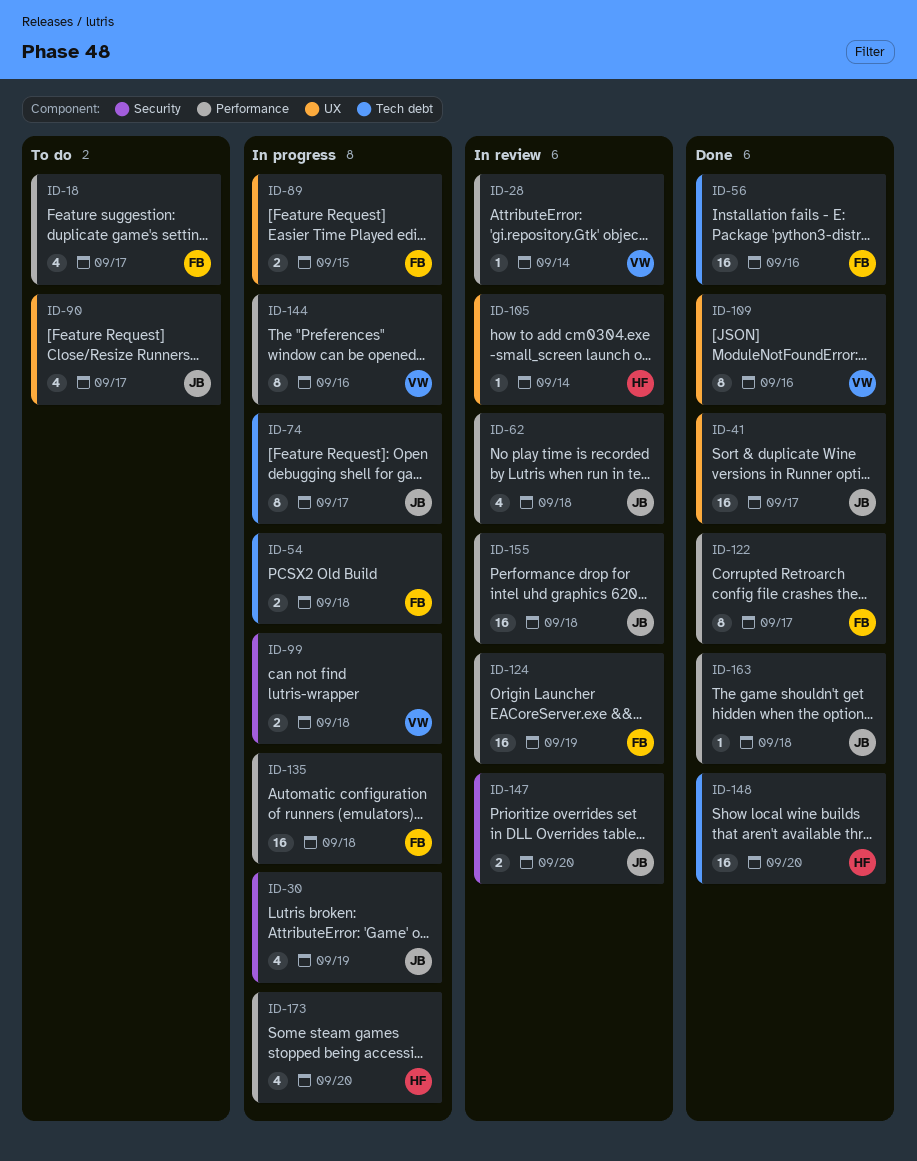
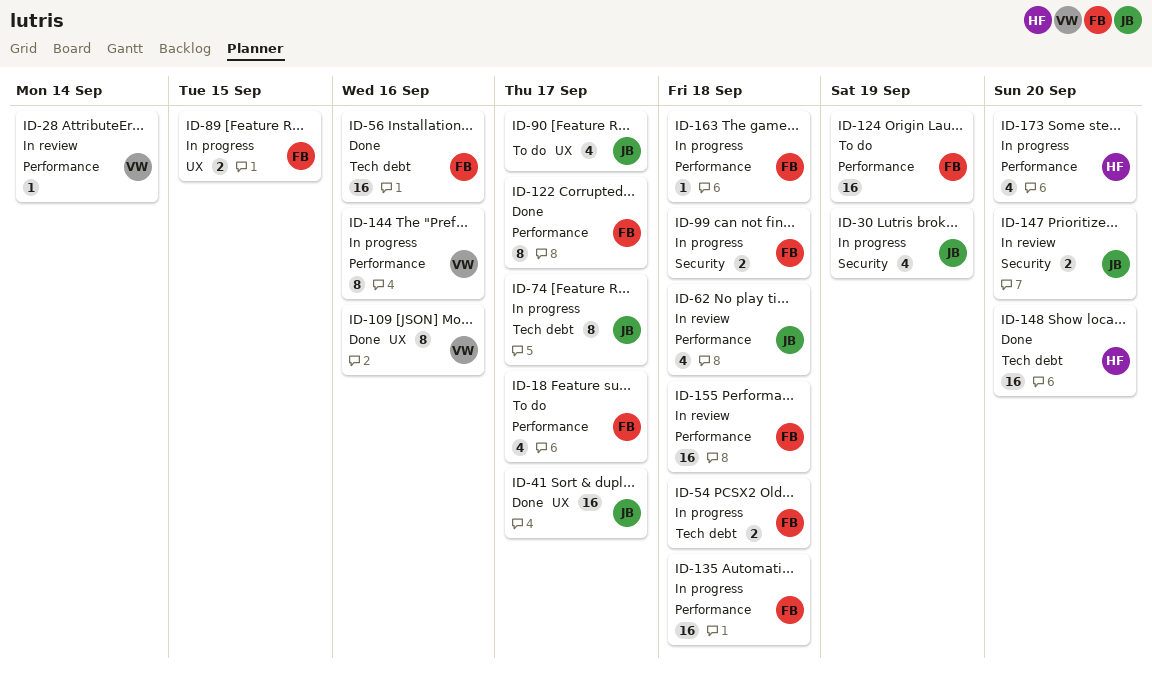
ID-99, owner: VW -> FB
ID-105: present -> none
ID-124, status: In review -> To do
ID-155, owner: JB -> FB
ID-163, status: Done -> In progress
ID-163, owner: JB -> FB

